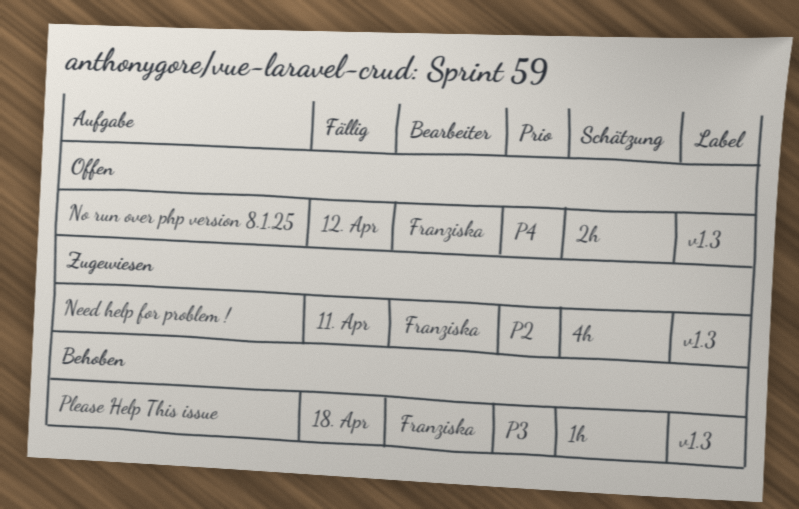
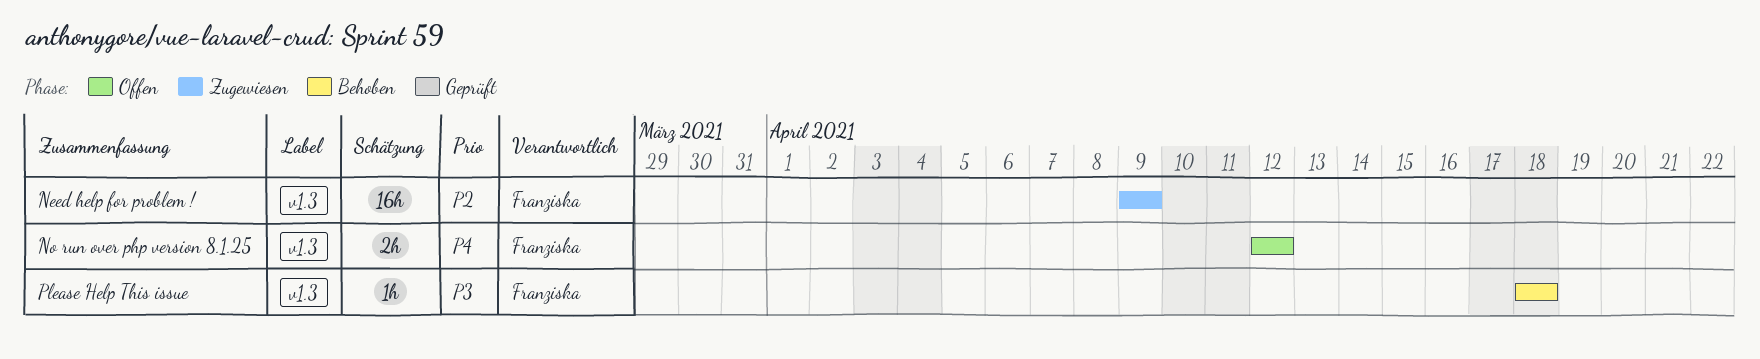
Need help for problem !, estimate: 4h -> 16h
Need help for problem !, due: Apr 11 -> Apr 9

